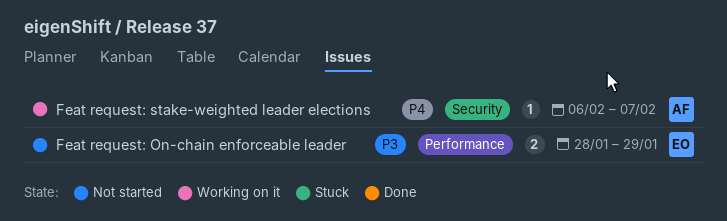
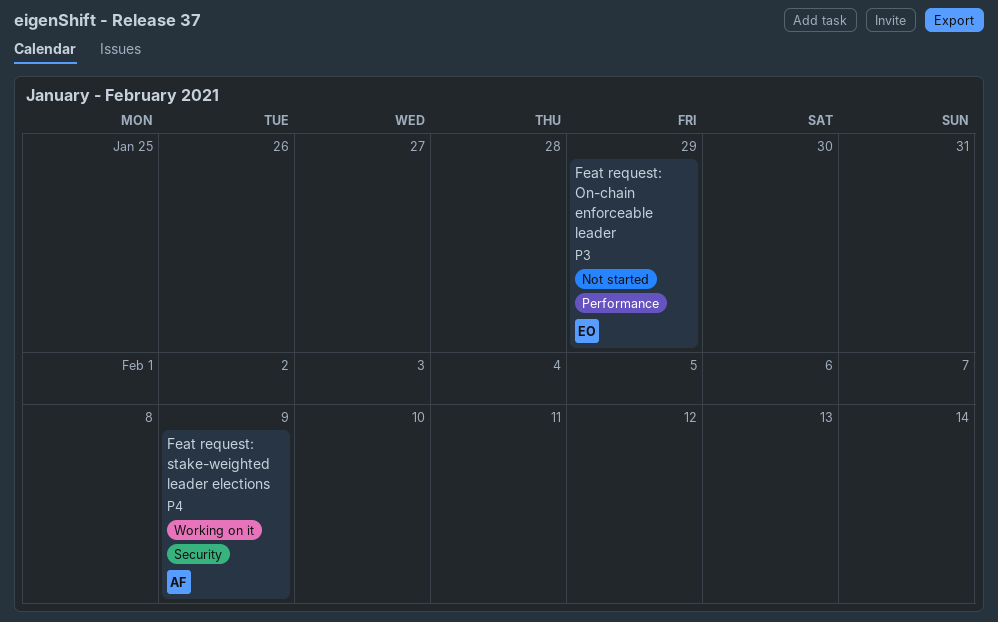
Feat request: stake-weighted leader elections, due: Feb 7 -> Feb 9

